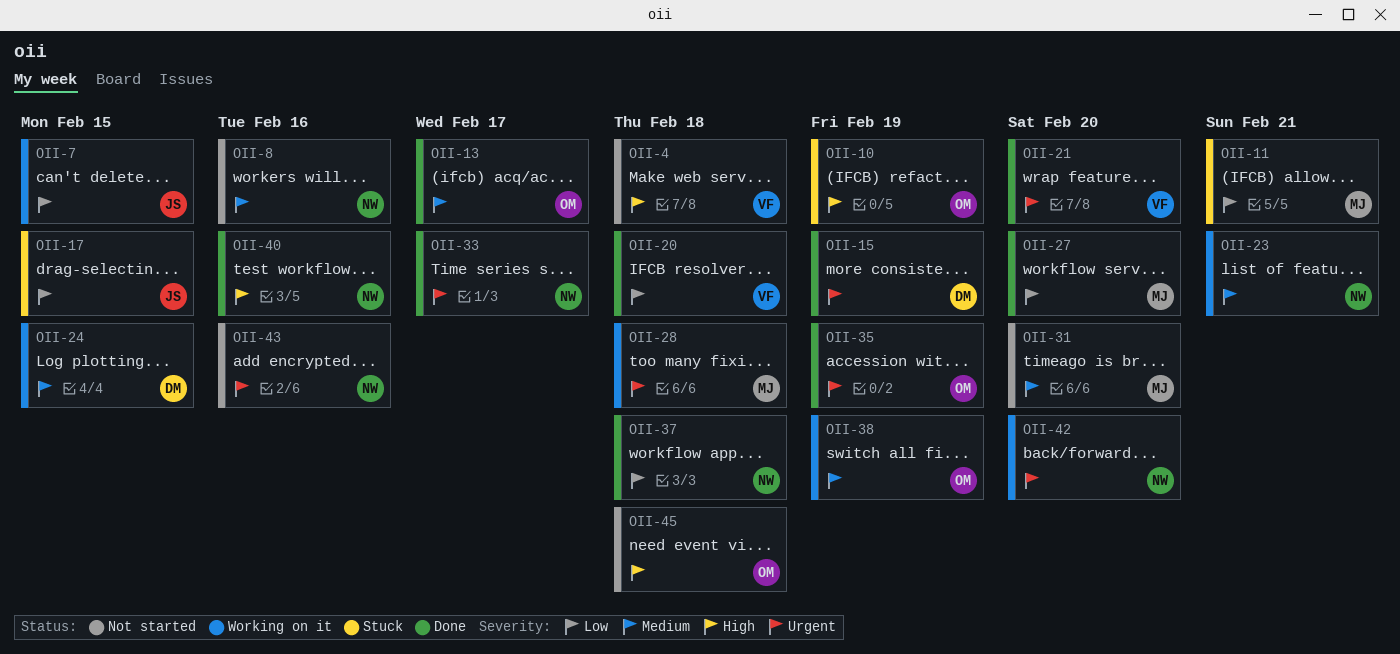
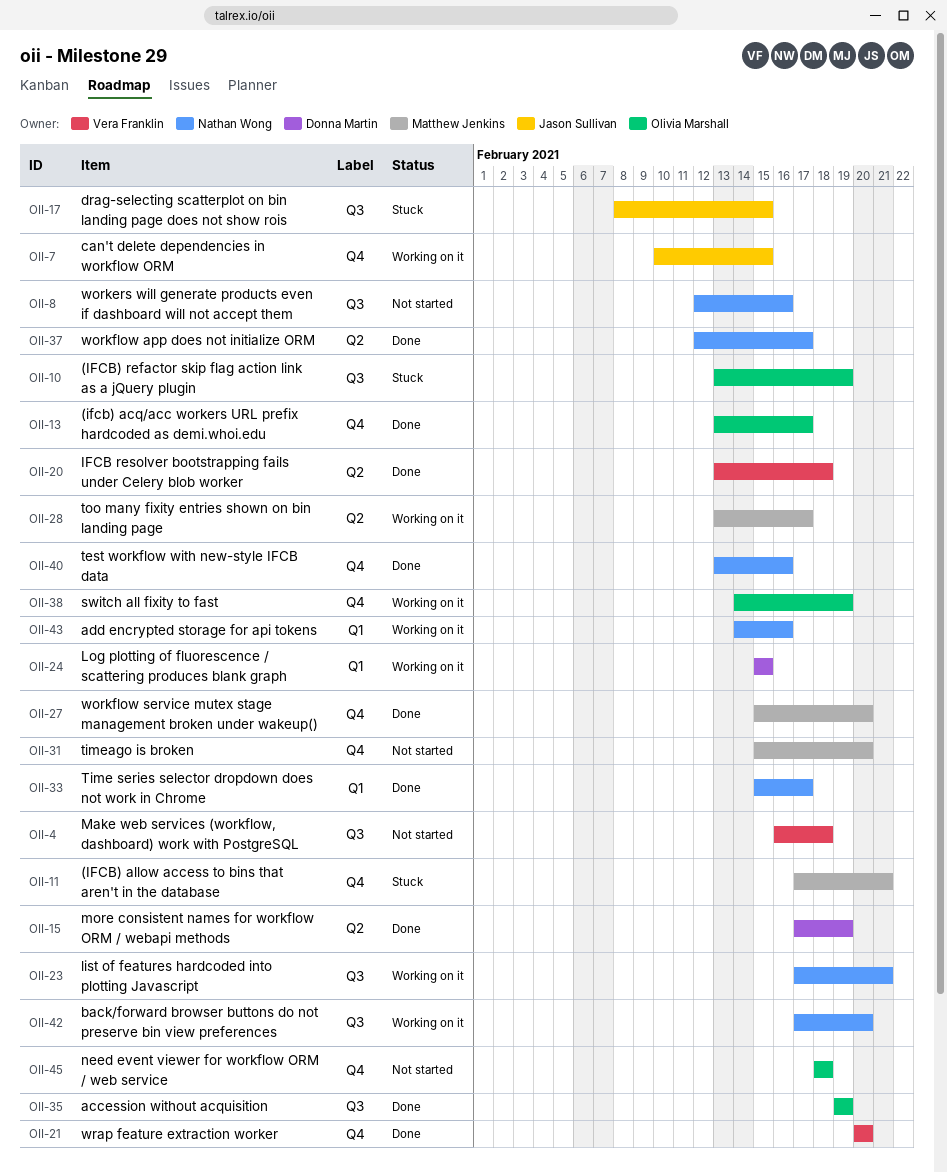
OII-28, due: Feb 18 -> Feb 17
OII-37, due: Feb 18 -> Feb 17
OII-43, status: Not started -> Working on it

